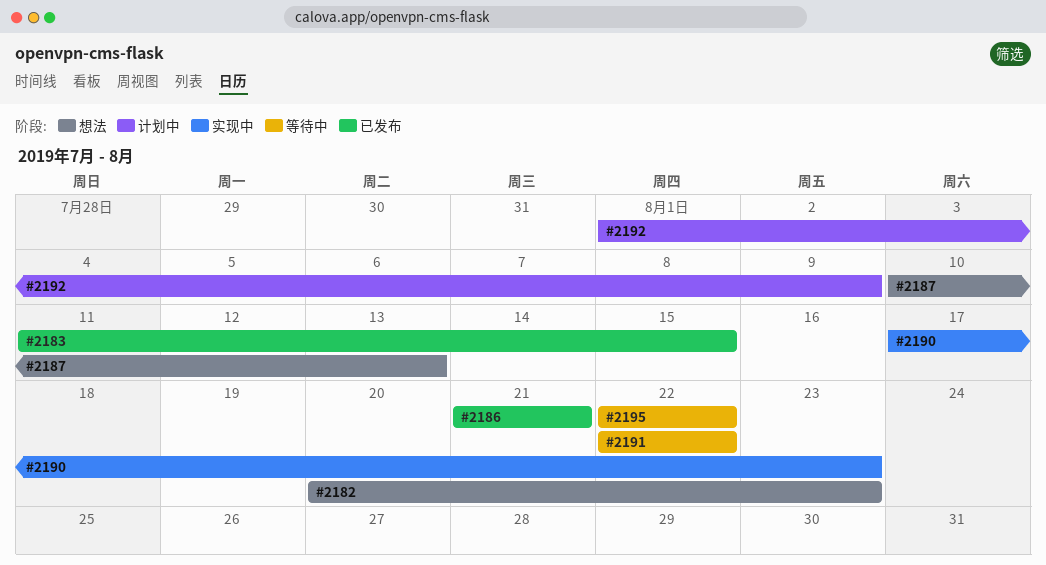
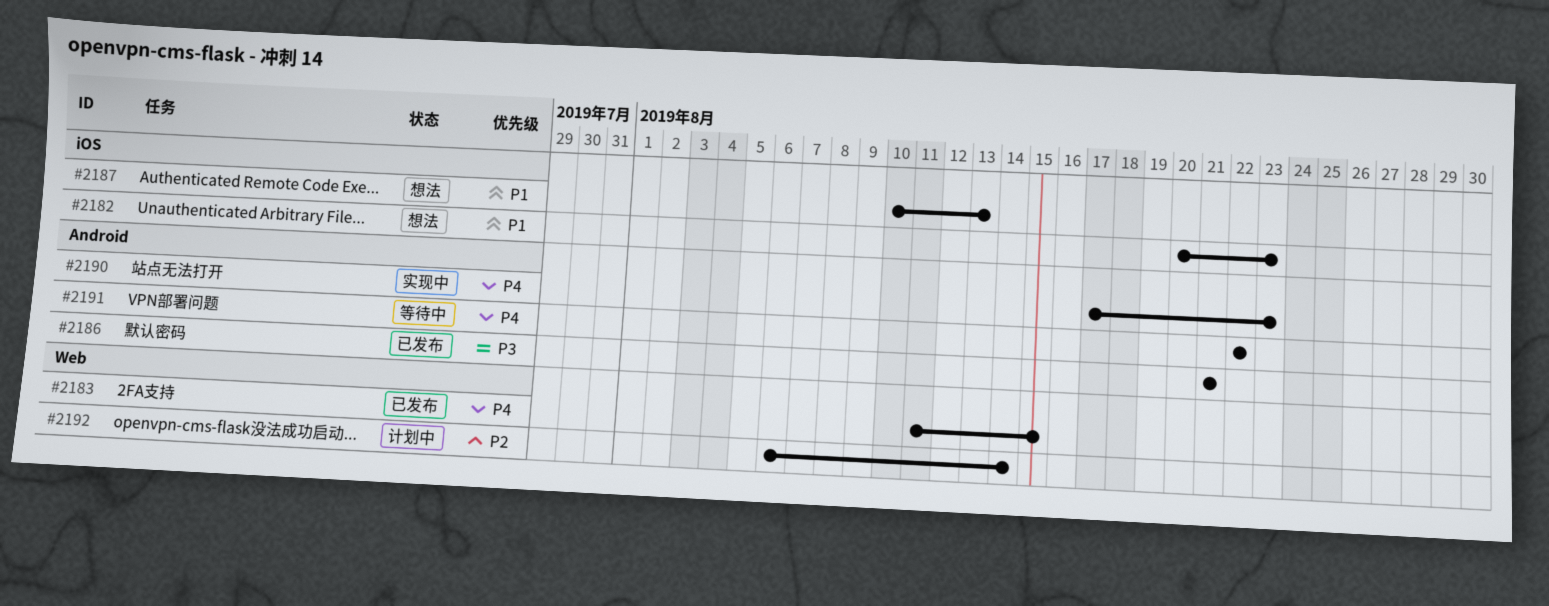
#2192, start: Aug 1 -> Aug 6
#2192, due: Aug 9 -> Aug 14
#2195: present -> none

